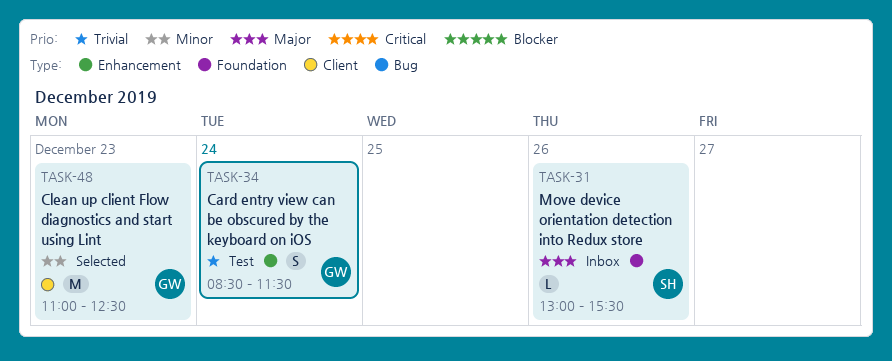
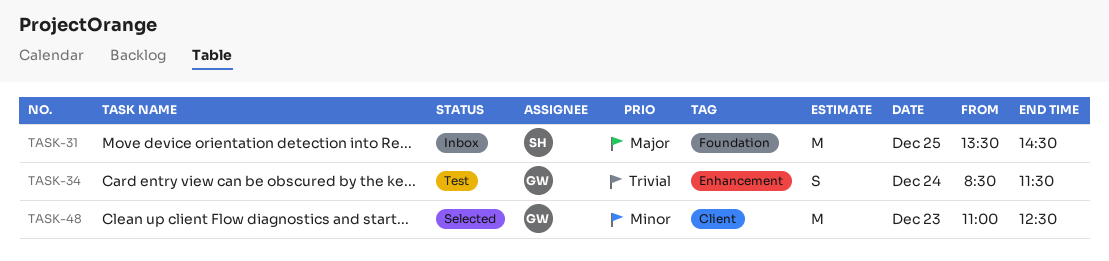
TASK-31, estimate: L -> M
TASK-31, day: Dec 26 -> Dec 25
TASK-31, begins: 13:00 -> 13:30
TASK-31, ends: 15:30 -> 14:30

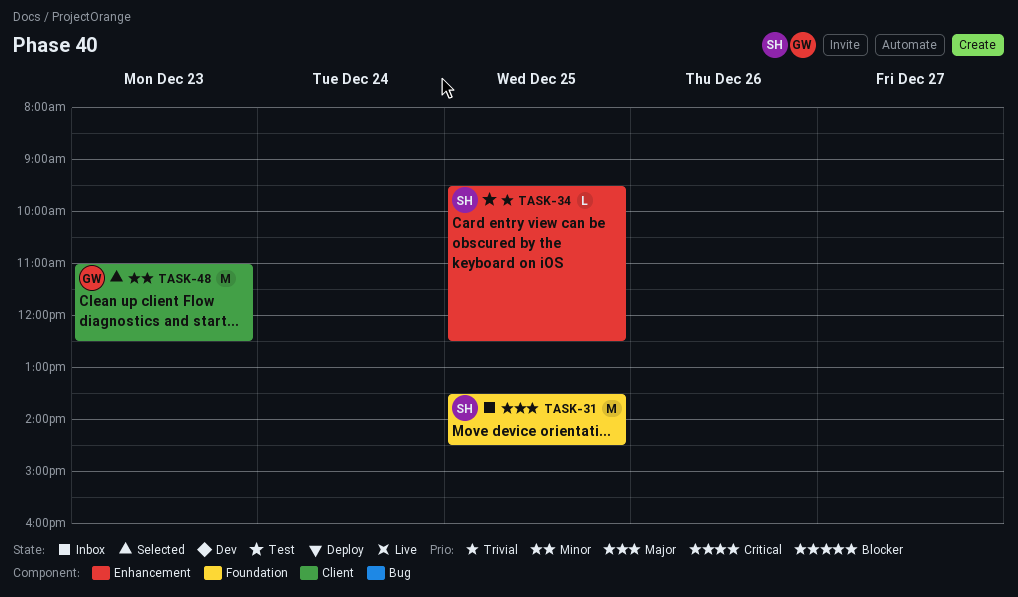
TASK-34, owner: GW -> SH
TASK-34, estimate: S -> L
TASK-34, day: Dec 24 -> Dec 25
TASK-34, begins: 08:30 -> 09:30
TASK-34, ends: 11:30 -> 12:30

